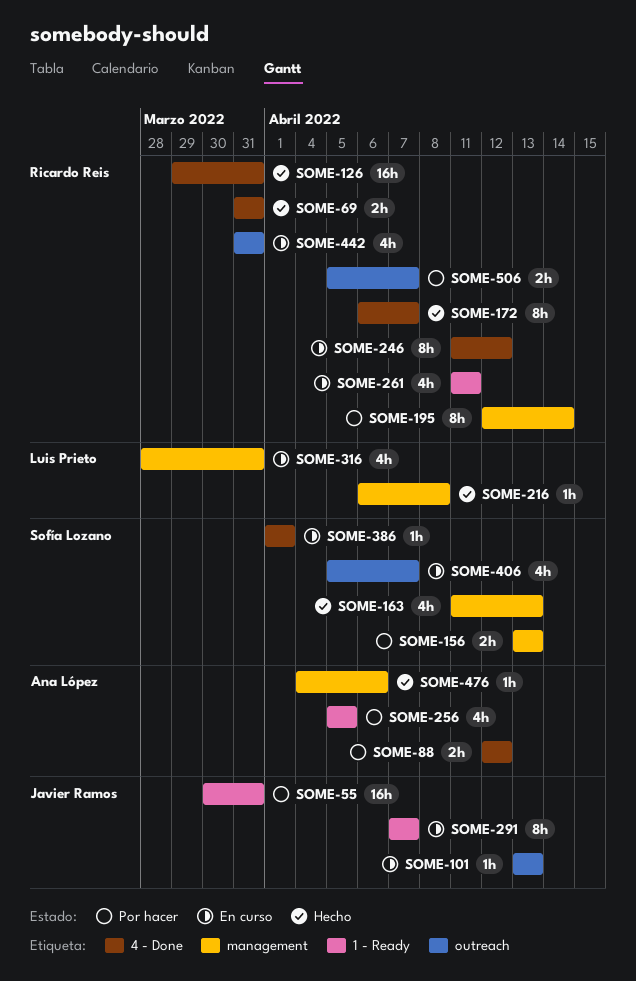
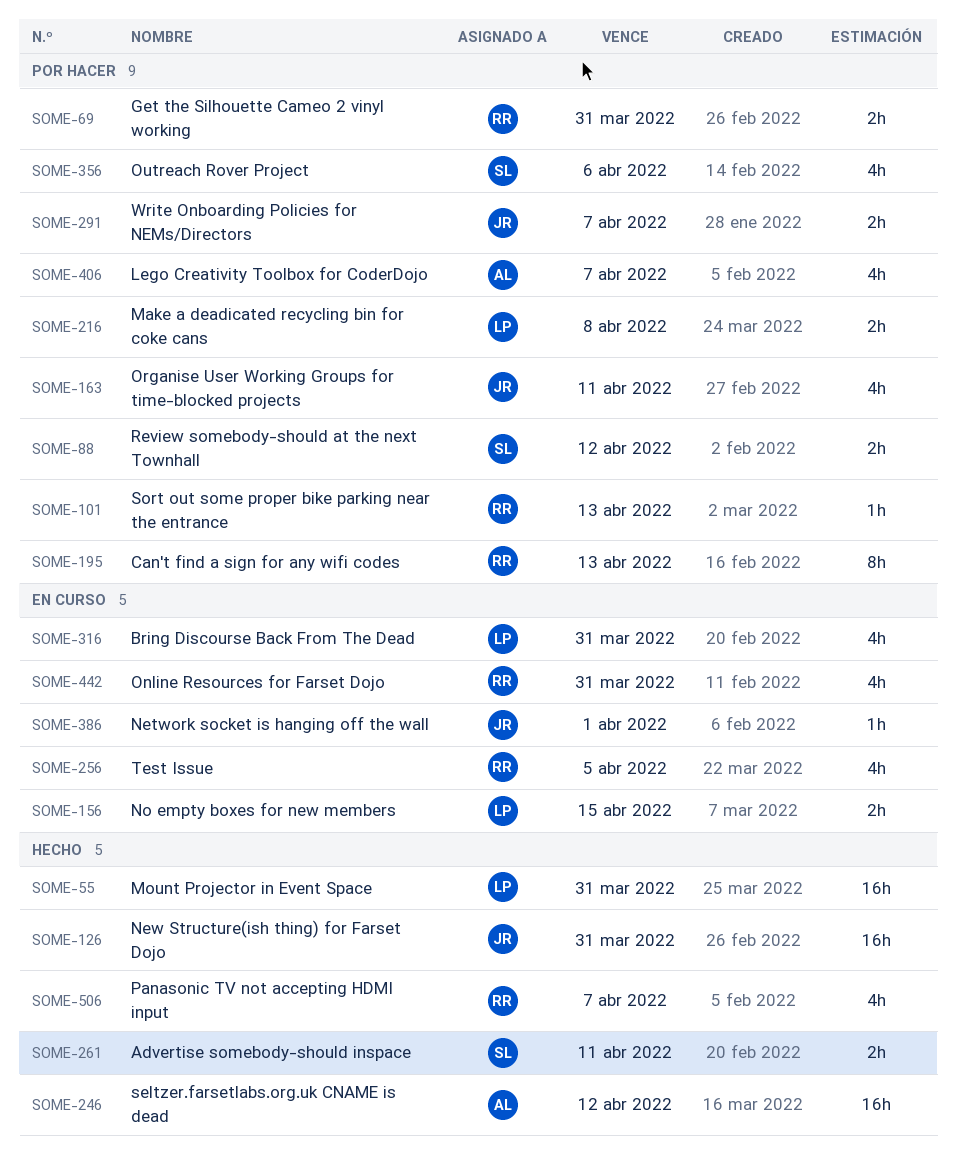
SOME-55, status: Por hacer -> Hecho
SOME-55, owner: Javier Ramos -> Luis Prieto
SOME-69, status: Hecho -> Por hacer
SOME-88, owner: Ana López -> Sofía Lozano
SOME-101, status: En curso -> Por hacer
SOME-101, owner: Javier Ramos -> Ricardo Reis
SOME-126, owner: Ricardo Reis -> Javier Ramos
SOME-156, status: Por hacer -> En curso
SOME-156, owner: Sofía Lozano -> Luis Prieto
SOME-156, due: Apr 13 -> Apr 15
SOME-163, status: Hecho -> Por hacer
SOME-163, owner: Sofía Lozano -> Javier Ramos
SOME-163, due: Apr 13 -> Apr 11
SOME-172: present -> none
SOME-195, due: Apr 14 -> Apr 13
SOME-216, status: Hecho -> Por hacer
SOME-216, estimate: 1h -> 2h
SOME-246, status: En curso -> Hecho
SOME-246, owner: Ricardo Reis -> Ana López
SOME-246, estimate: 8h -> 16h
SOME-256, status: Por hacer -> En curso
SOME-256, owner: Ana López -> Ricardo Reis
SOME-261, status: En curso -> Hecho
SOME-261, owner: Ricardo Reis -> Sofía Lozano
SOME-261, estimate: 4h -> 2h
SOME-291, status: En curso -> Por hacer
SOME-291, estimate: 8h -> 2h
SOME-356: none -> present
SOME-386, owner: Sofía Lozano -> Javier Ramos
SOME-406, status: En curso -> Por hacer
SOME-406, owner: Sofía Lozano -> Ana López
SOME-476: present -> none
SOME-506, status: Por hacer -> Hecho
SOME-506, estimate: 2h -> 4h

